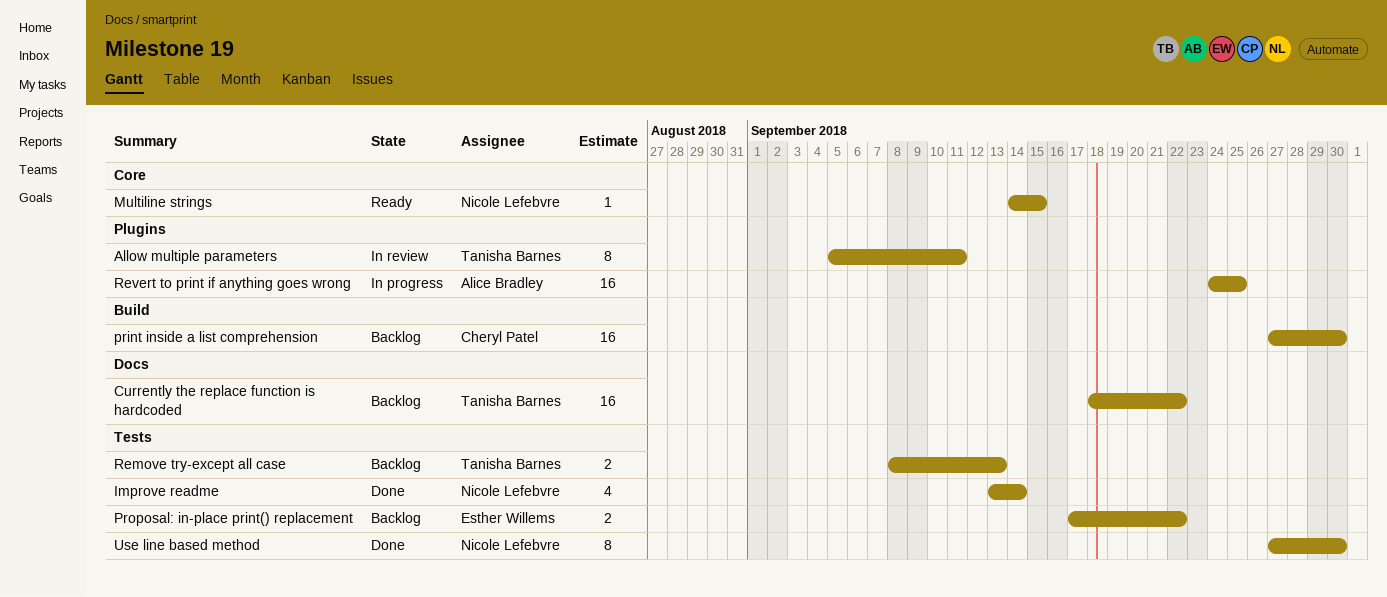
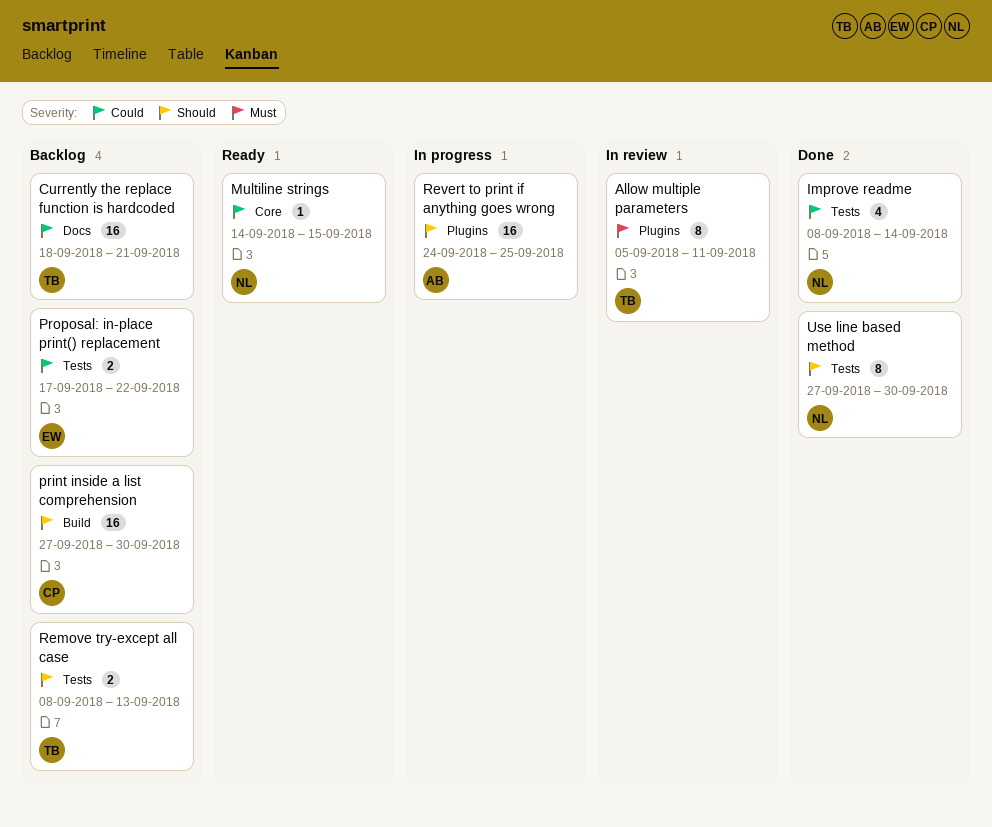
Currently the replace function is hardcoded, due: Sep 22 -> Sep 21
Improve readme, start: Sep 13 -> Sep 8

